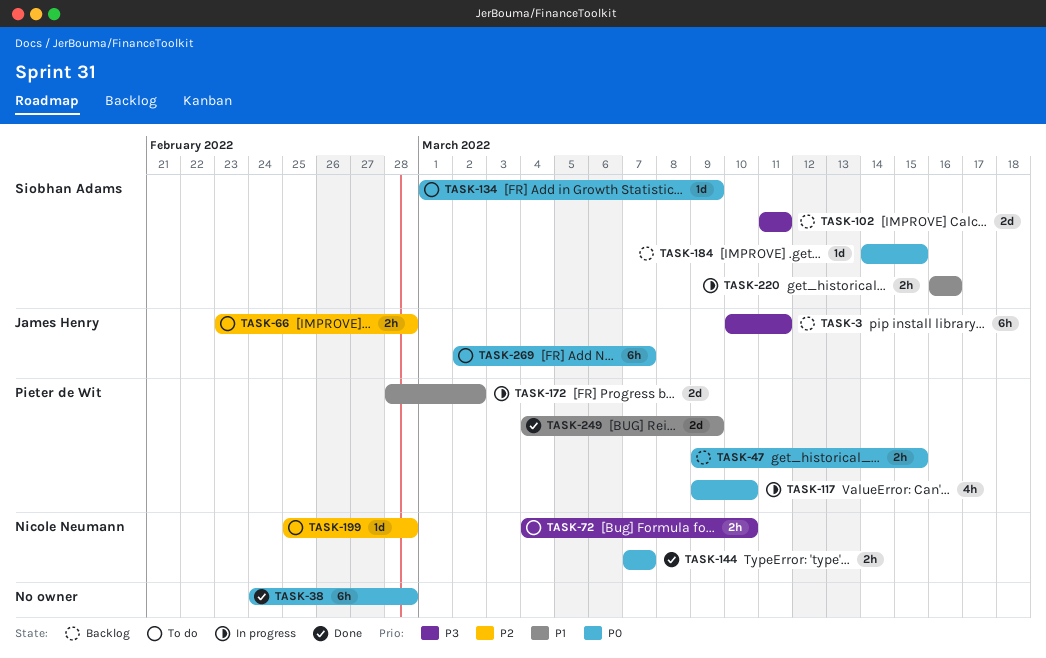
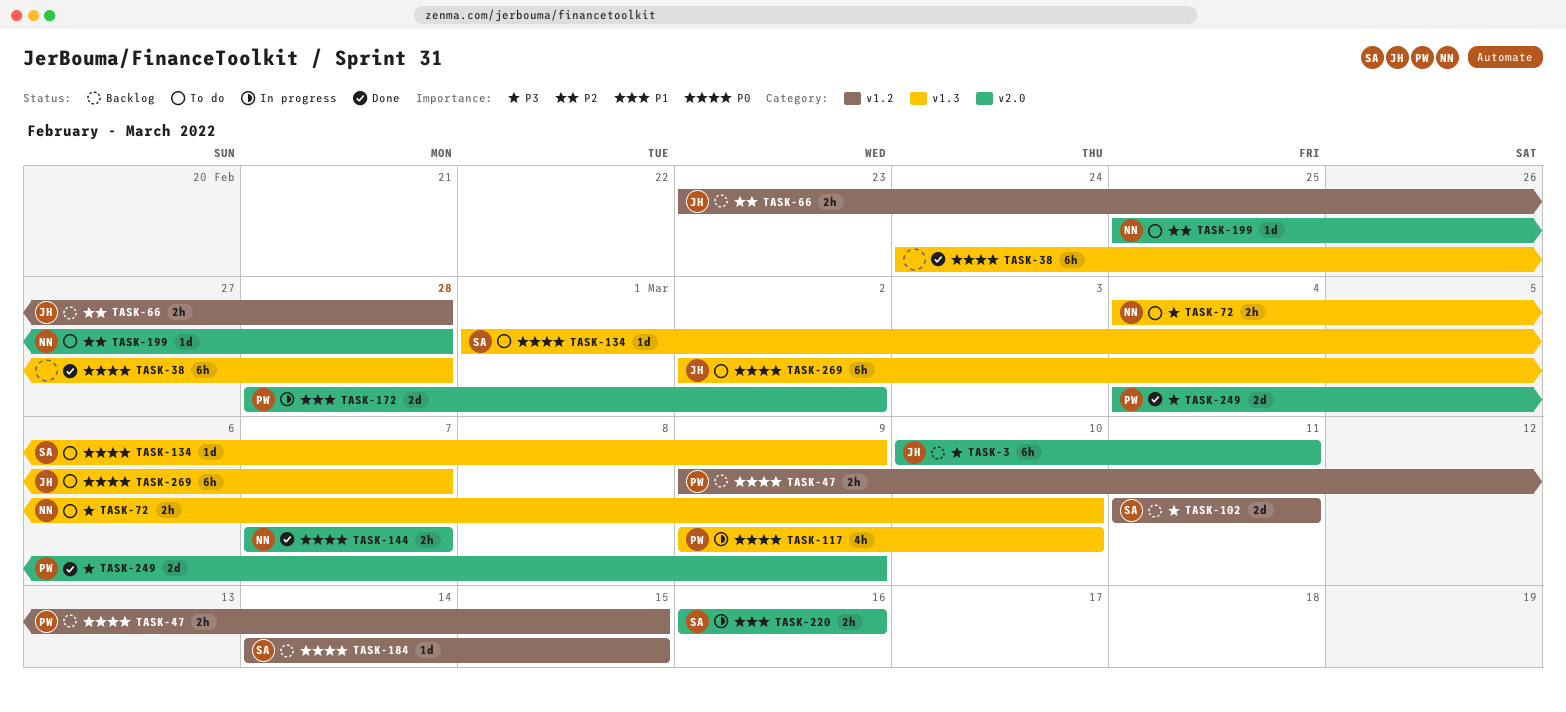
TASK-66, status: To do -> Backlog
TASK-249, priority: P1 -> P3

